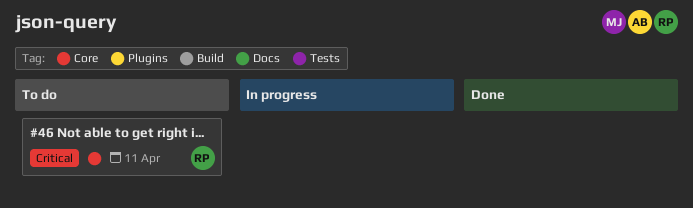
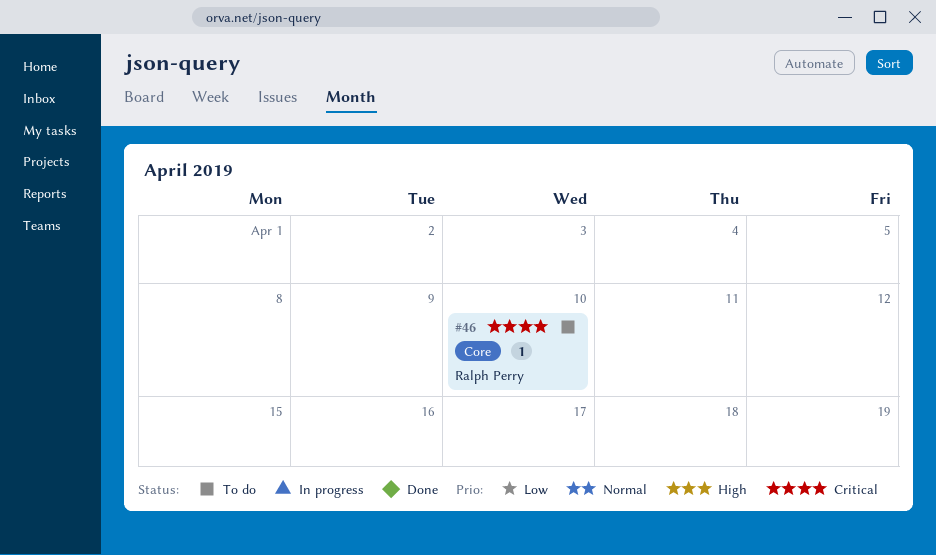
#46, due: Apr 11 -> Apr 10

